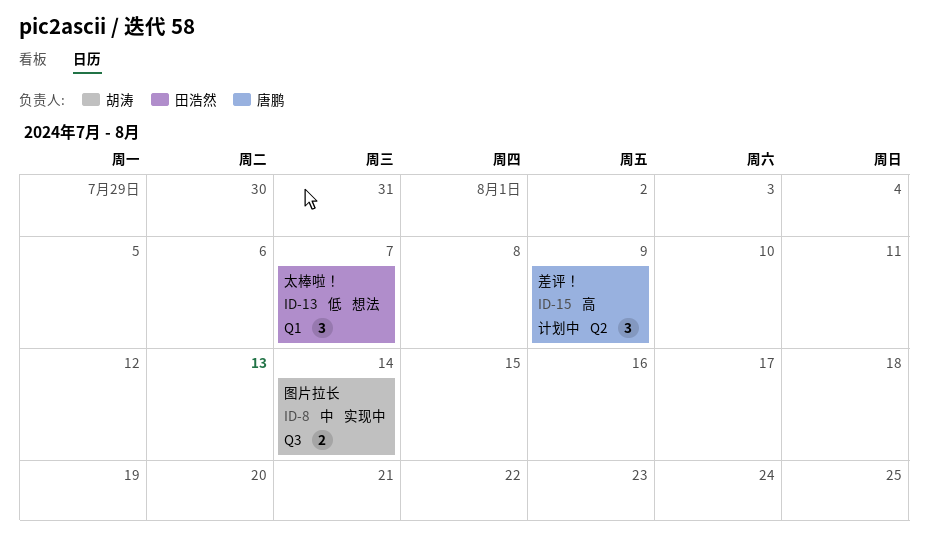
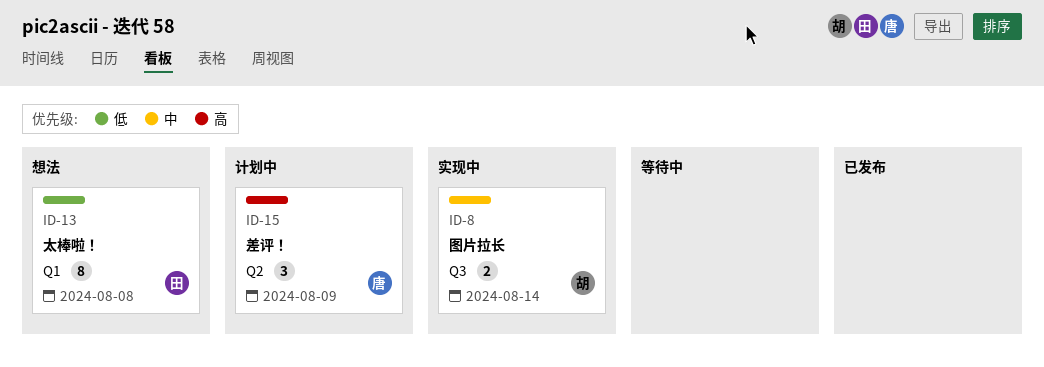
ID-13, estimate: 3 -> 8
ID-13, due: Aug 7 -> Aug 8

